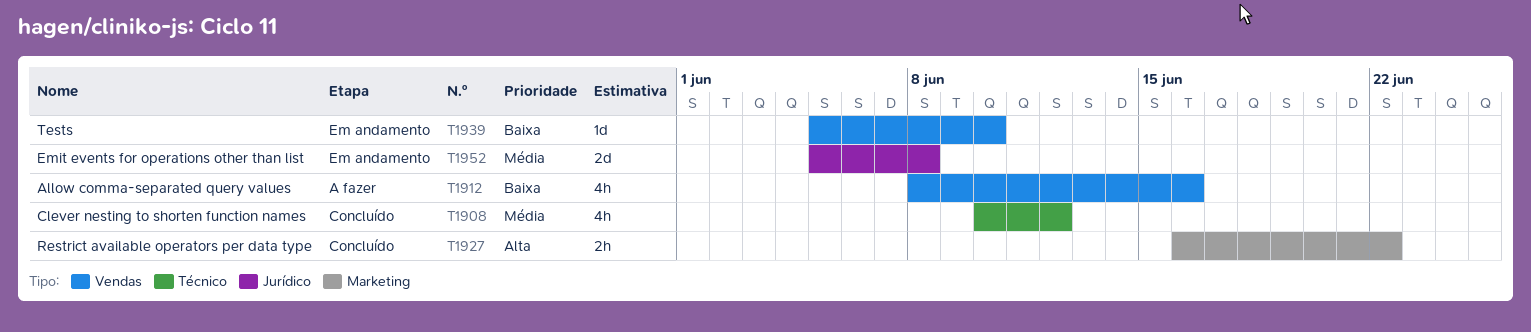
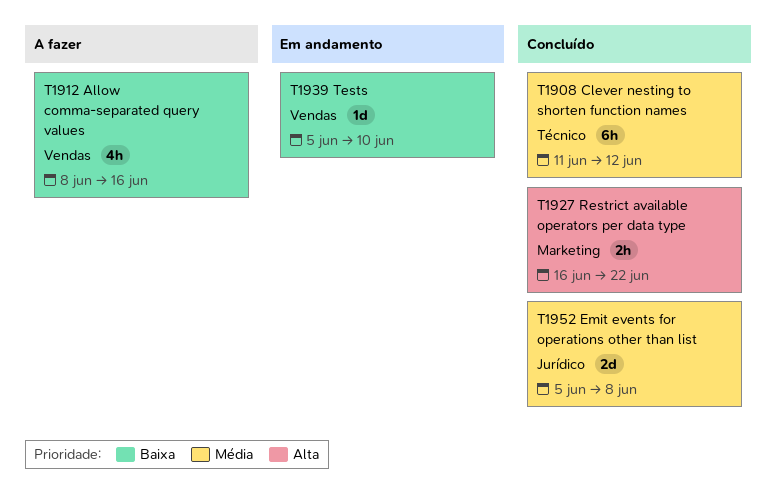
T1908, estimate: 4h -> 6h
T1908, start: Jun 10 -> Jun 11
T1952, status: Em andamento -> Concluído

